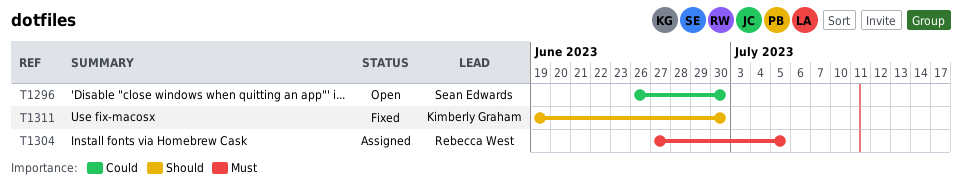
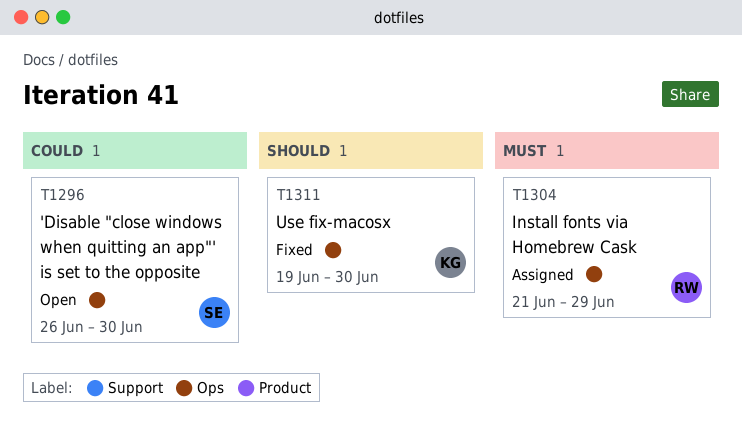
T1304, start: Jun 27 -> Jun 21
T1304, due: Jul 5 -> Jun 29

